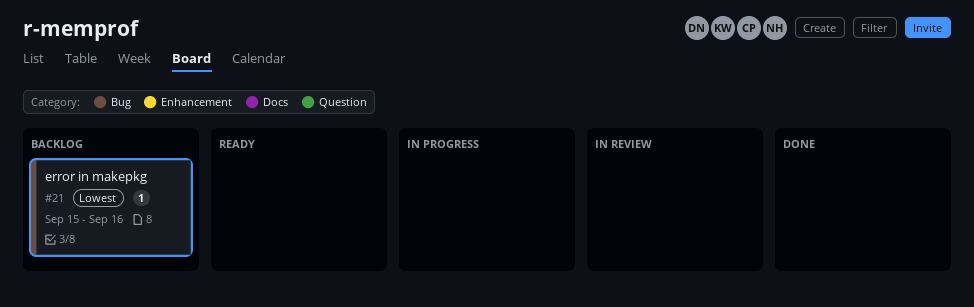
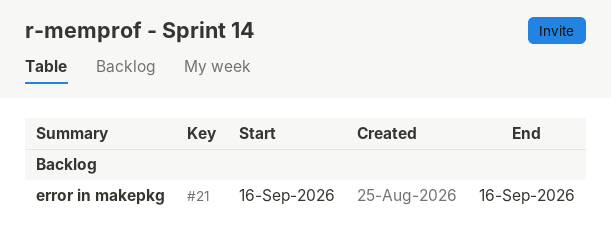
#21, start: Sep 15 -> Sep 16

